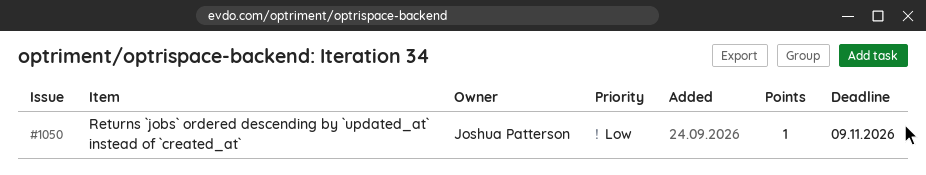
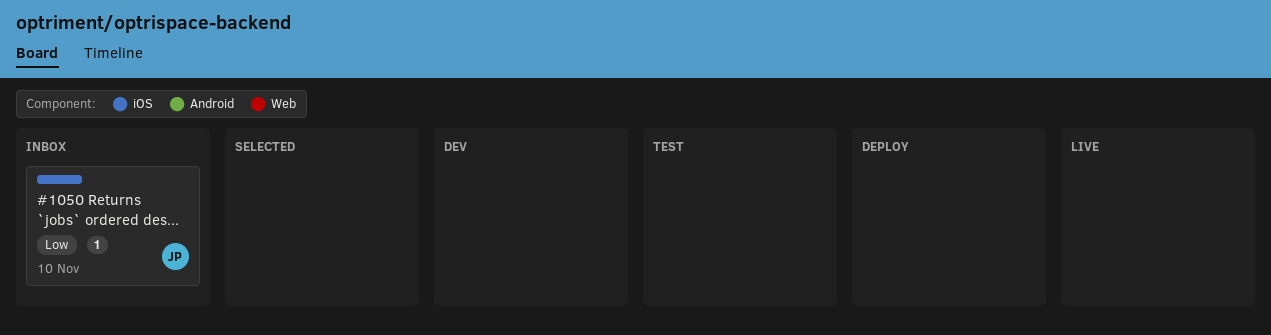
#1050, due: Nov 9 -> Nov 10

